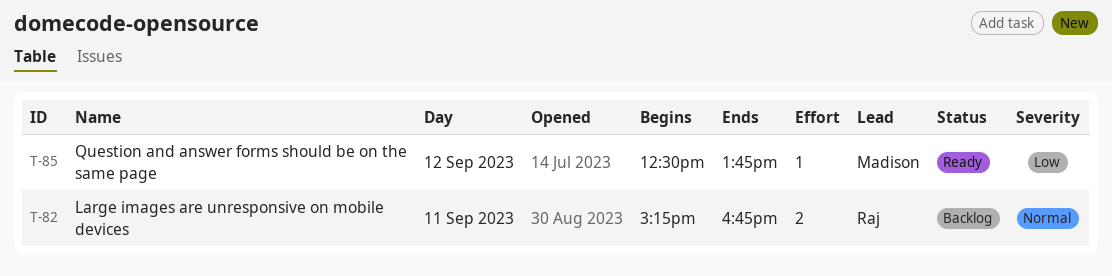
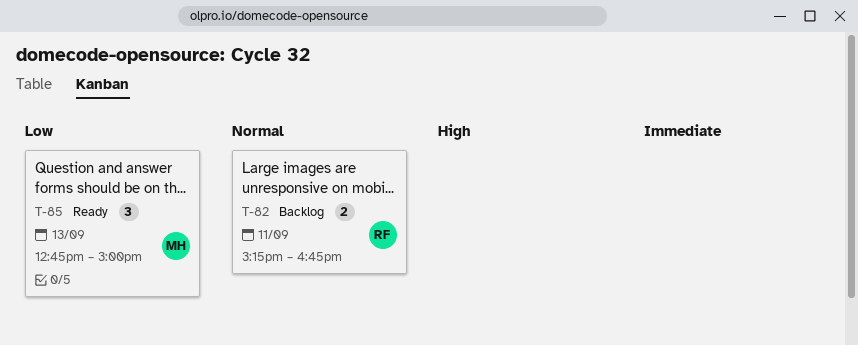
T-85, estimate: 1 -> 3
T-85, day: Sep 12 -> Sep 13
T-85, begins: 12:30 -> 12:45
T-85, ends: 13:45 -> 15:00

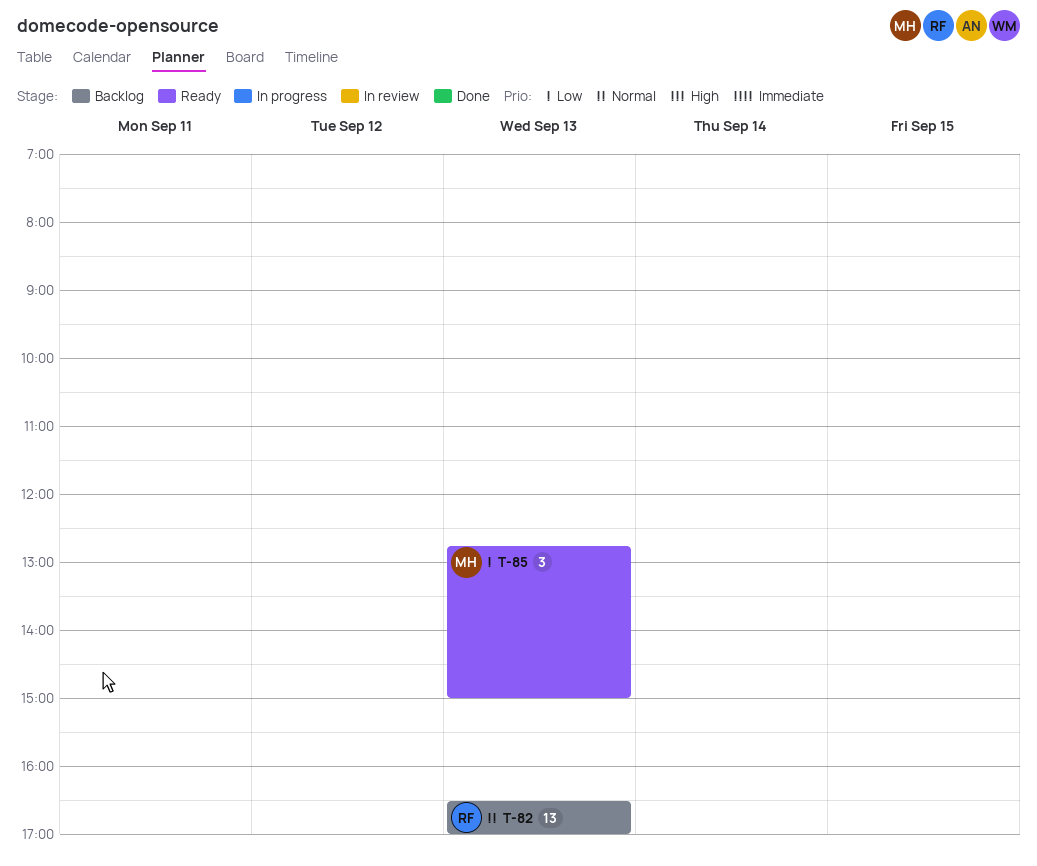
T-82, estimate: 2 -> 13
T-82, day: Sep 11 -> Sep 13
T-82, begins: 15:15 -> 16:30
T-82, ends: 16:45 -> 17:00

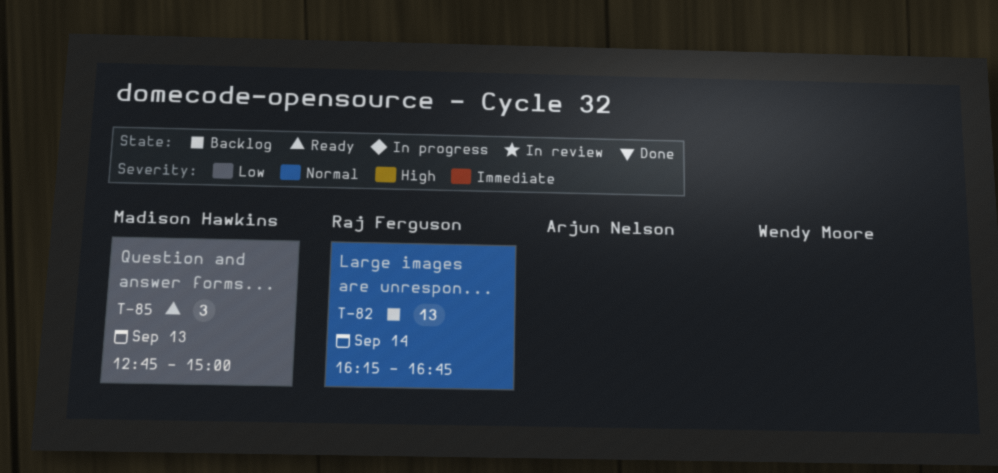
T-82, day: Sep 13 -> Sep 14
T-82, begins: 16:30 -> 16:15
T-82, ends: 17:00 -> 16:45

